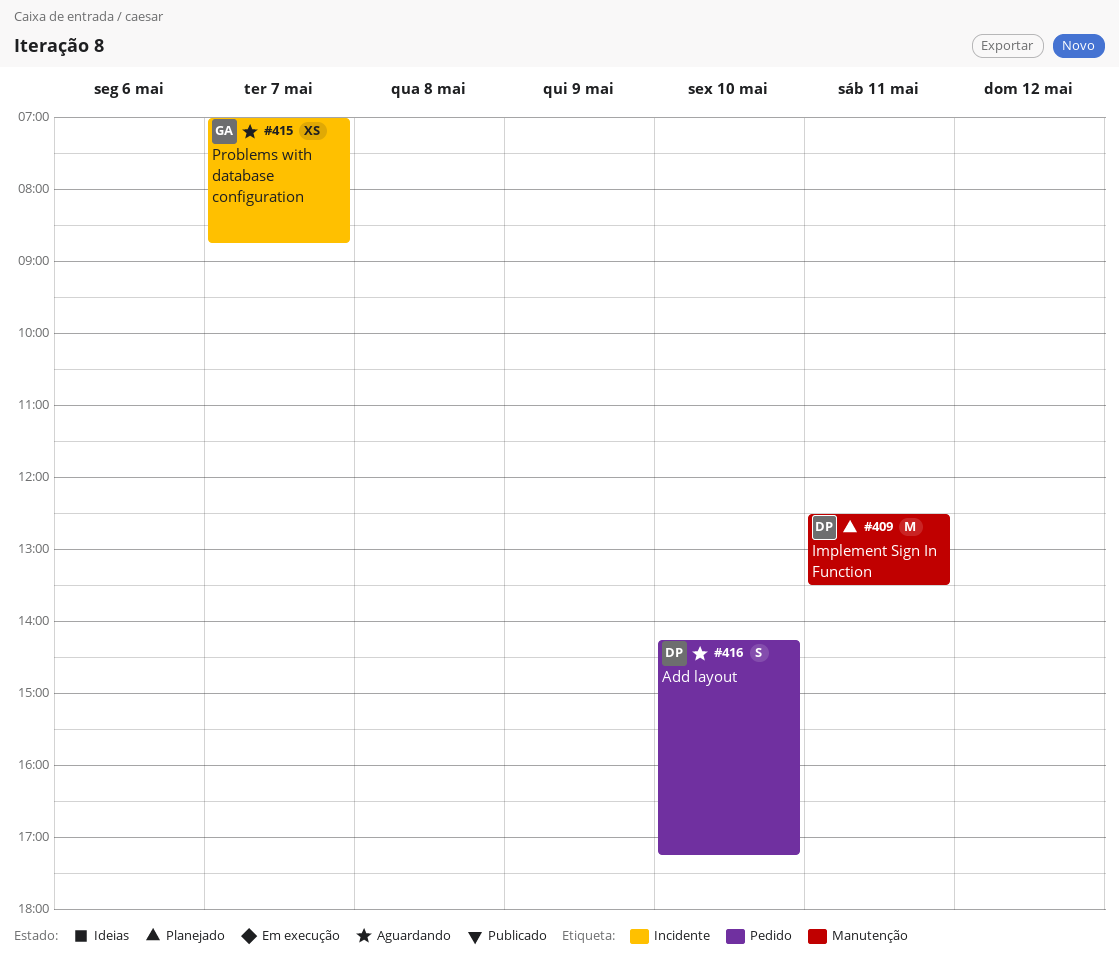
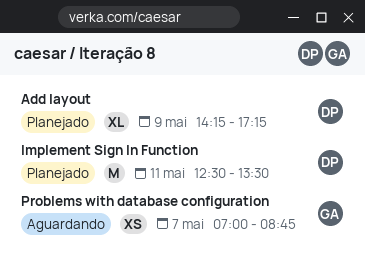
Add layout, status: Aguardando -> Planejado
Add layout, estimate: S -> XL
Add layout, day: May 10 -> May 9

